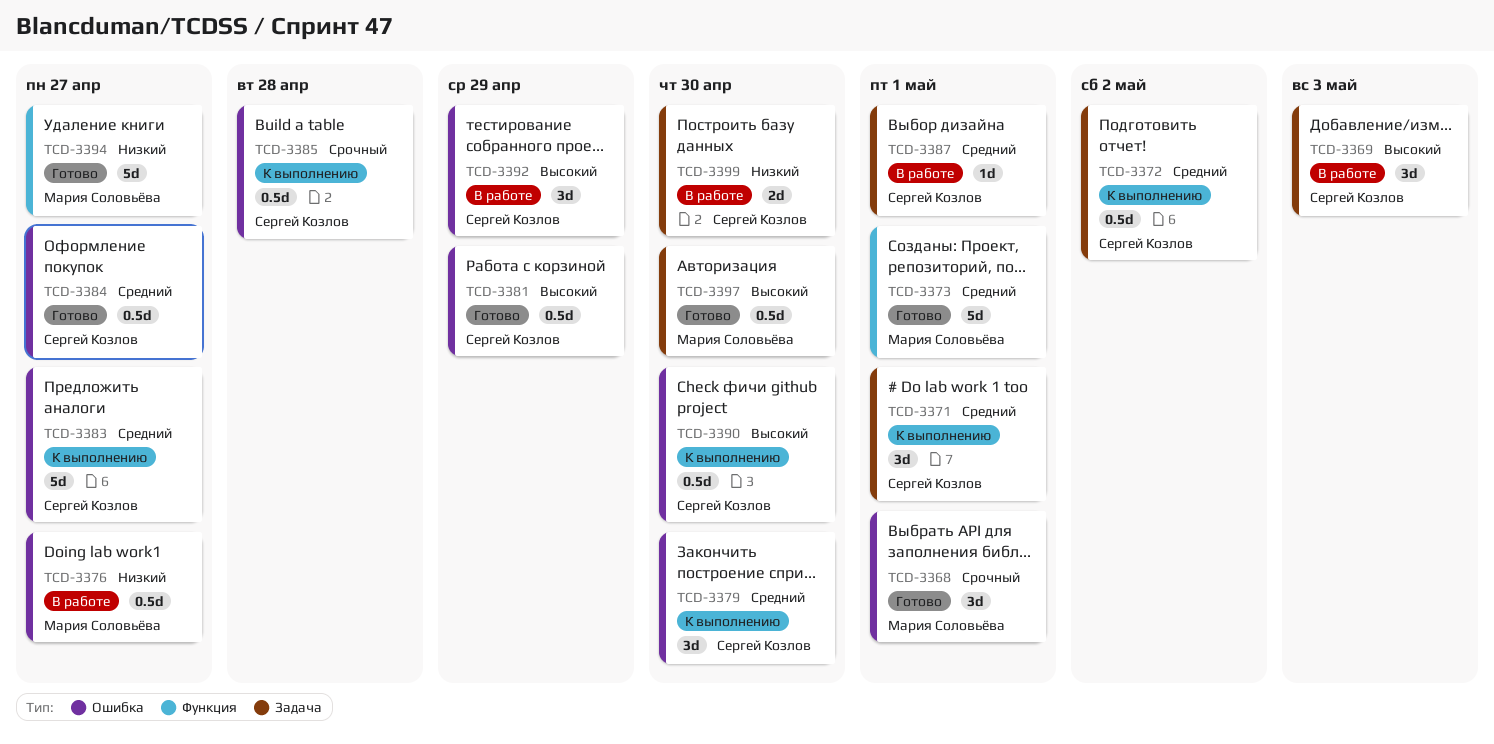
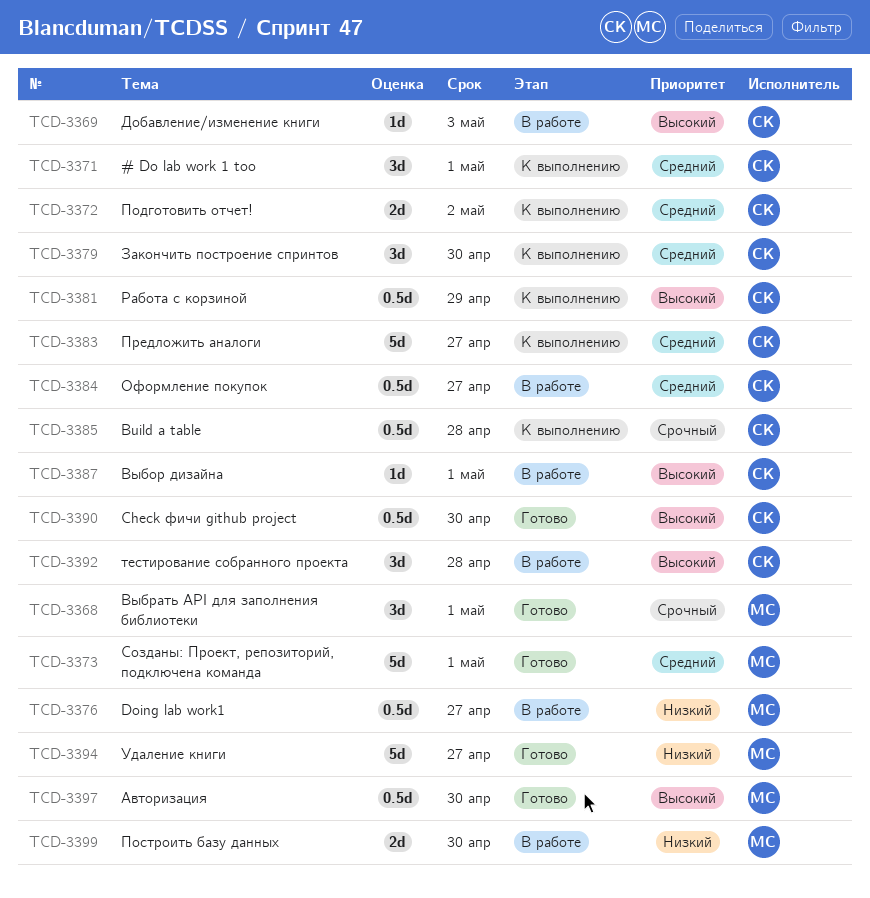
TCD-3369, estimate: 3d -> 1d
TCD-3372, estimate: 0.5d -> 2d
TCD-3381, status: Готово -> К выполнению
TCD-3384, status: Готово -> В работе
TCD-3387, priority: Средний -> Высокий
TCD-3390, status: К выполнению -> Готово
TCD-3392, due: Apr 29 -> Apr 28
TCD-3399, owner: Сергей Козлов -> Мария Соловьёва

